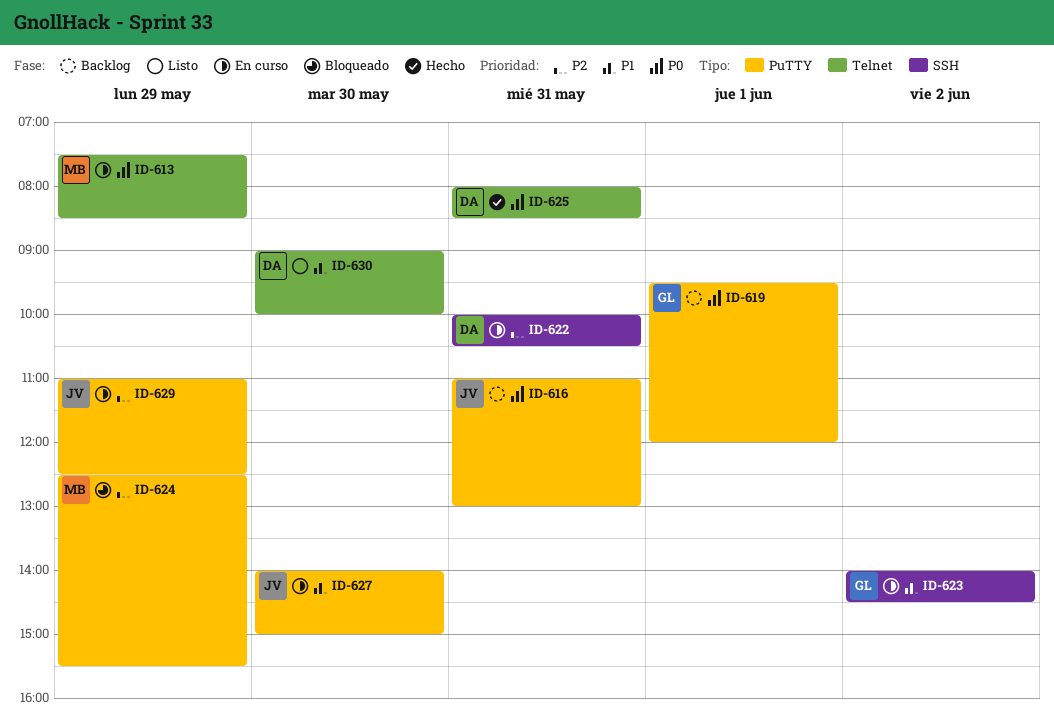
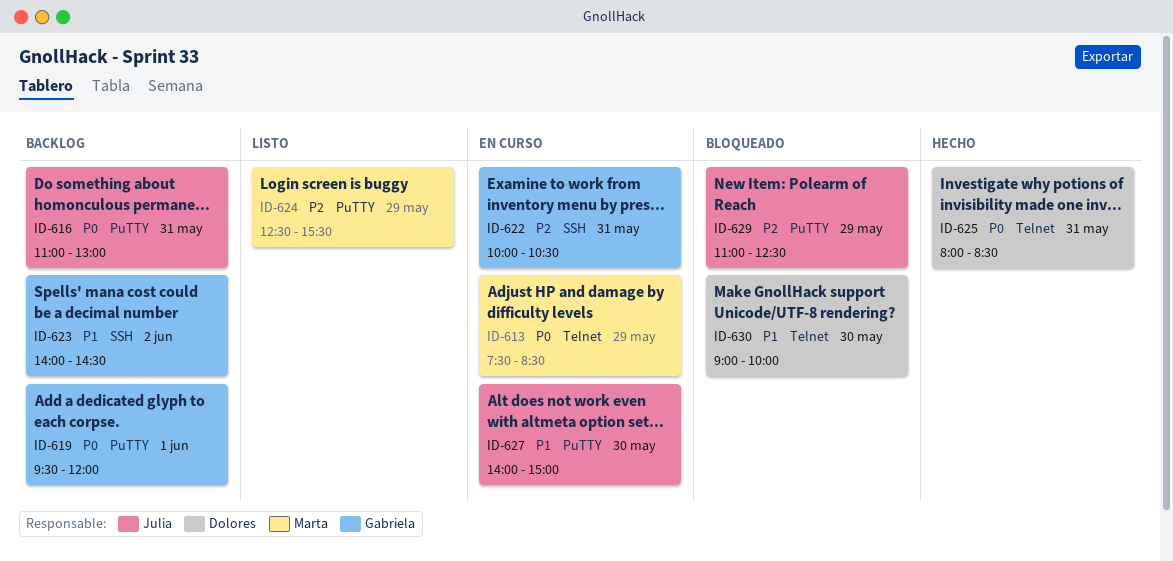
ID-622, owner: Dolores -> Gabriela
ID-623, status: En curso -> Backlog
ID-624, status: Bloqueado -> Listo
ID-629, status: En curso -> Bloqueado
ID-630, status: Listo -> Bloqueado

